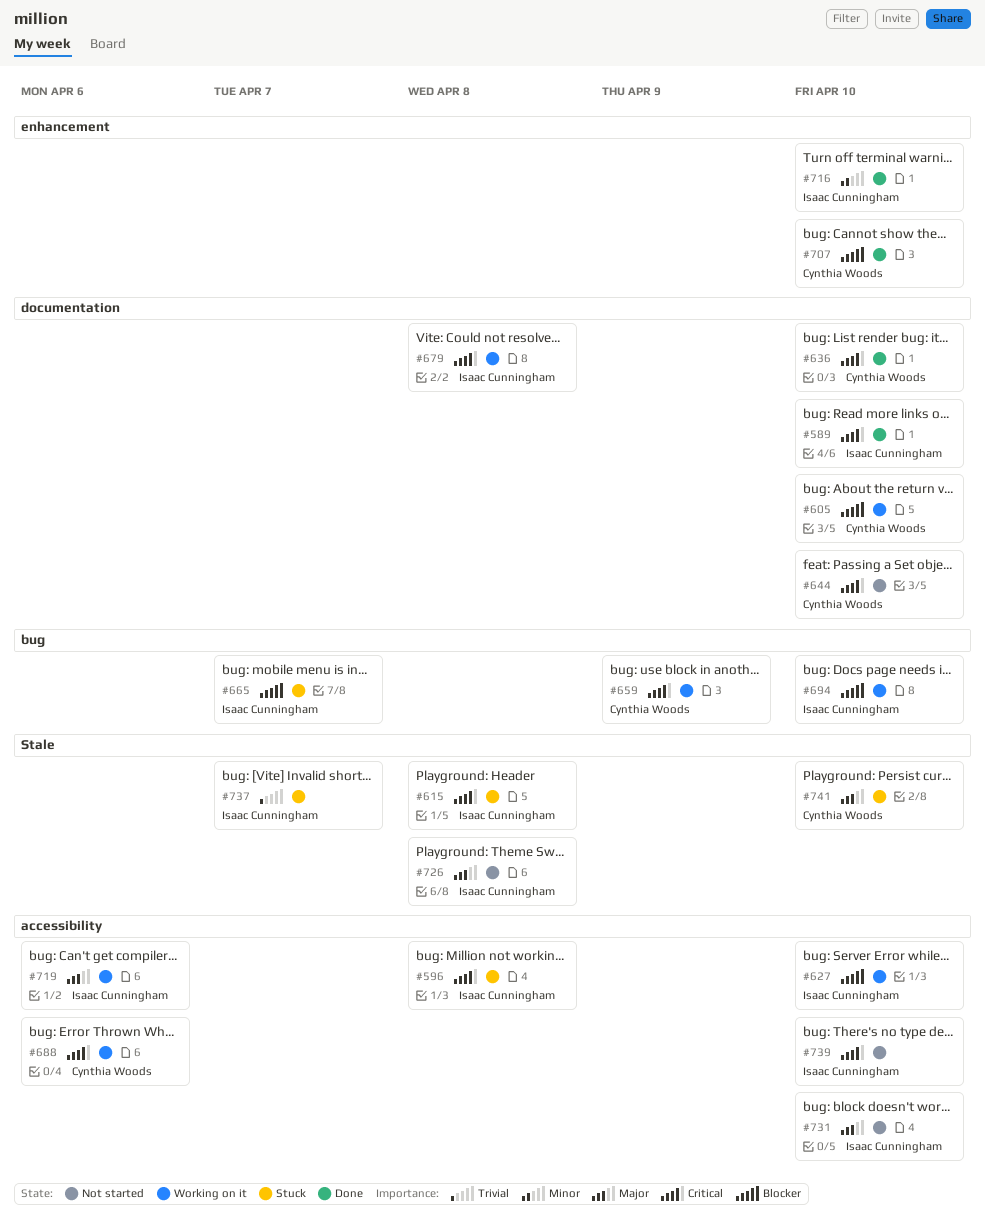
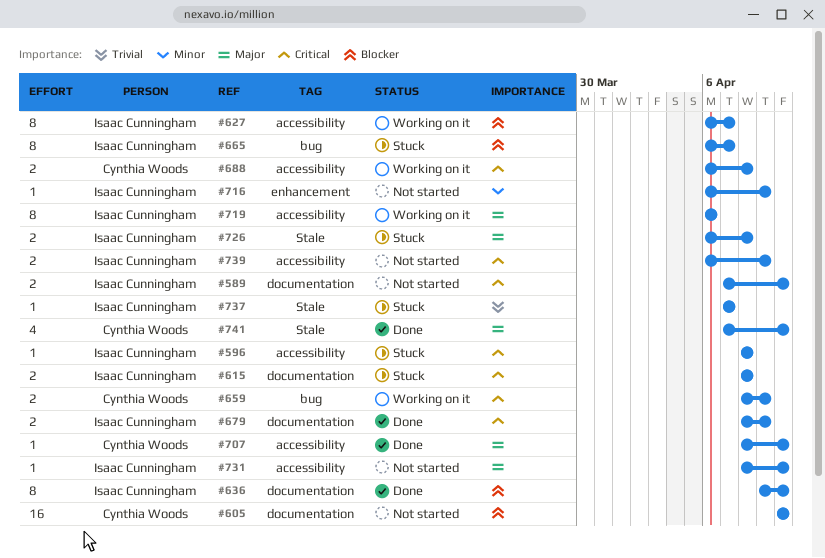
#589, status: Done -> Not started
#605, status: Working on it -> Not started
#615, label: Stale -> documentation
#627, due: Apr 10 -> Apr 7
#636, owner: Cynthia Woods -> Isaac Cunningham
#636, priority: Critical -> Blocker
#644: present -> none
#679, status: Working on it -> Done
#679, due: Apr 8 -> Apr 9
#688, due: Apr 6 -> Apr 8
#694: present -> none
#707, priority: Blocker -> Major
#707, label: enhancement -> accessibility
#716, status: Done -> Not started
#716, due: Apr 10 -> Apr 9
#726, status: Not started -> Stuck
#739, due: Apr 10 -> Apr 9
#741, status: Stuck -> Done

